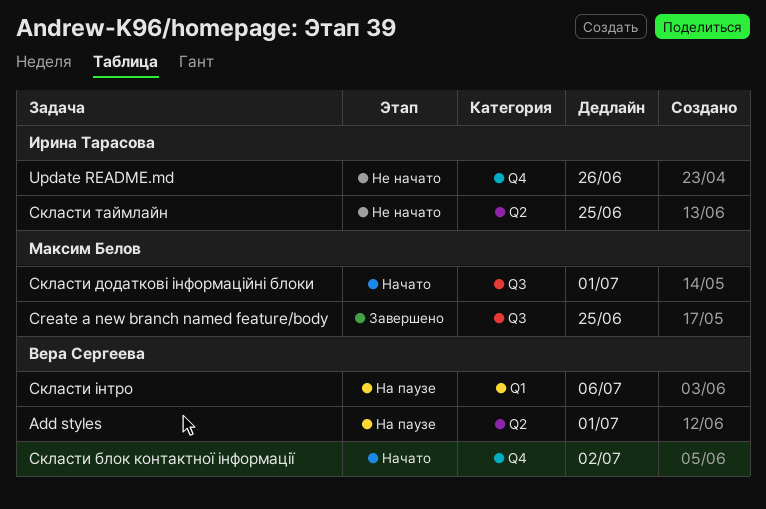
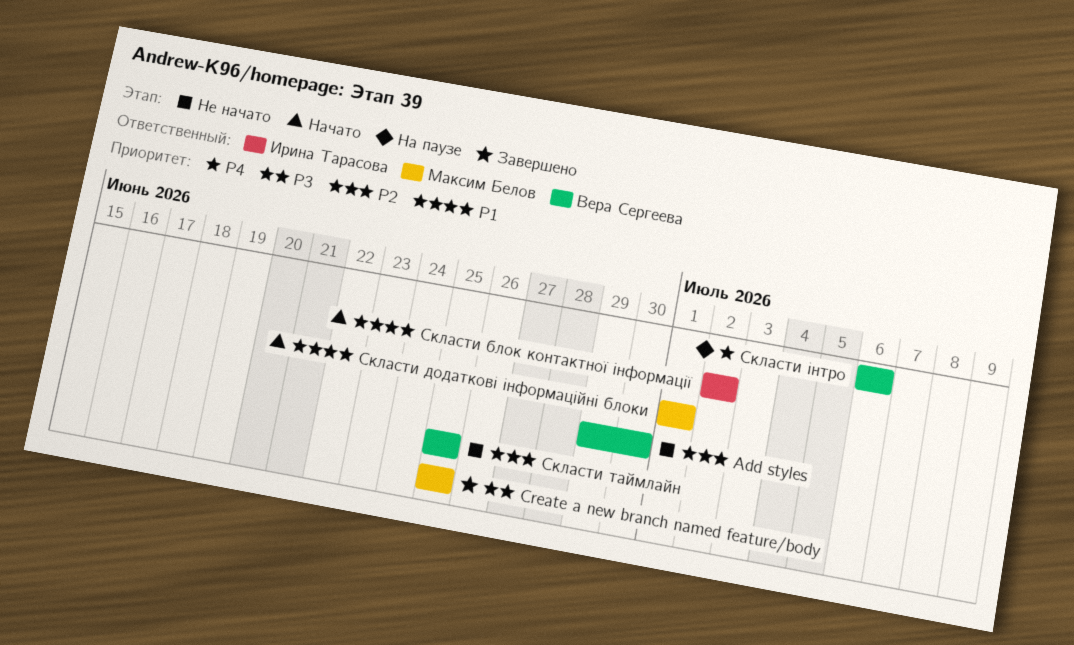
Add styles, status: На паузе -> Не начато
Add styles, due: Jul 1 -> Jun 30
Update README.md: present -> none
Скласти блок контактної інформації, owner: Вера Сергеева -> Ирина Тарасова
Скласти таймлайн, owner: Ирина Тарасова -> Вера Сергеева

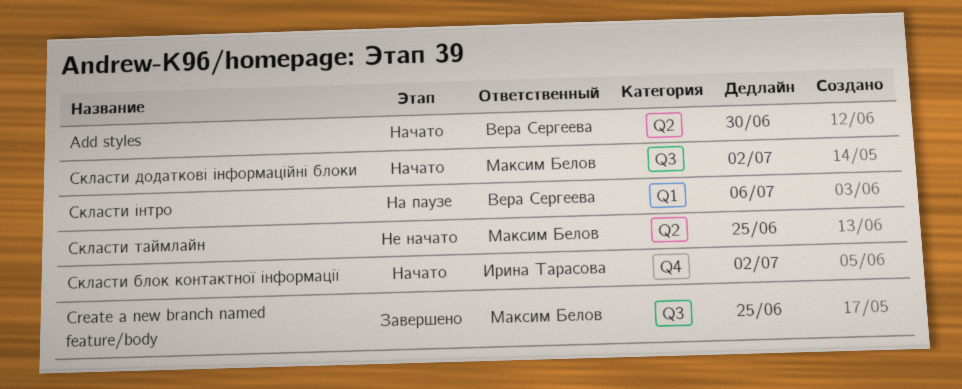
Add styles, status: Не начато -> Начато
Скласти додаткові інформаційні блоки, due: Jul 1 -> Jul 2
Скласти таймлайн, owner: Вера Сергеева -> Максим Белов

